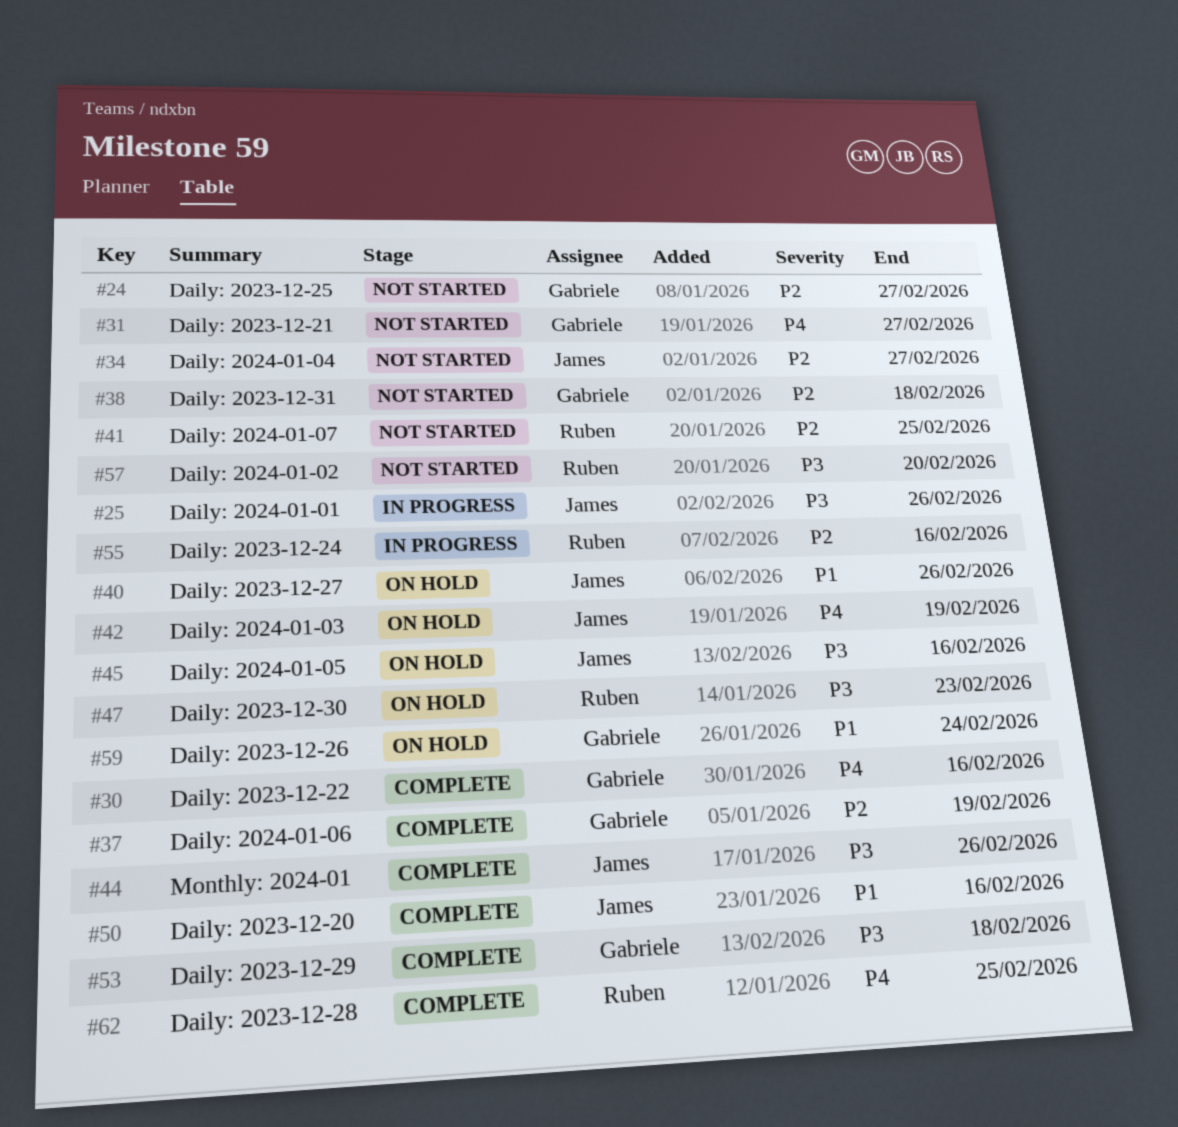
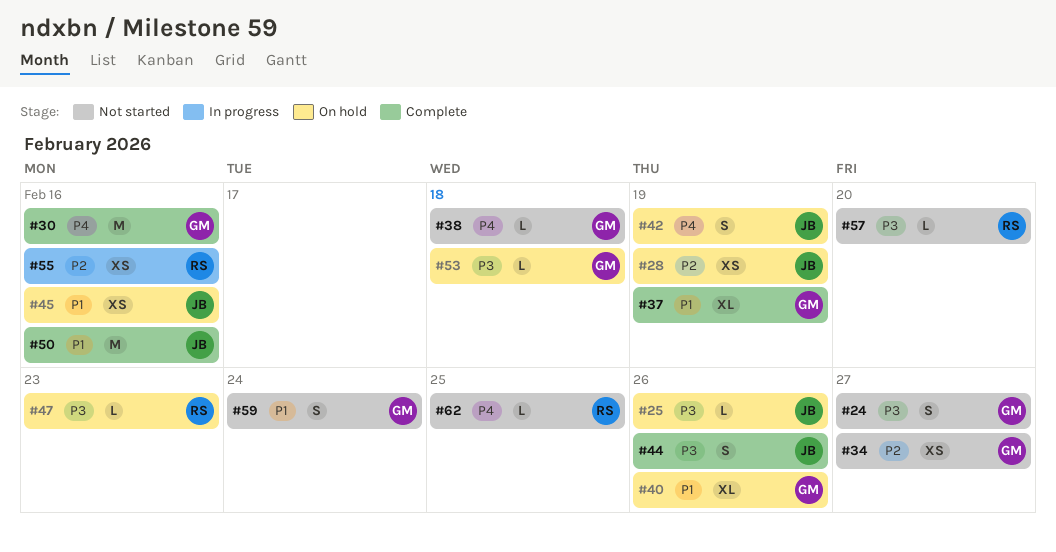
#24, priority: P2 -> P3
#25, status: In progress -> On hold
#28: none -> present
#31: present -> none
#34, owner: James -> Gabriele
#37, priority: P2 -> P1
#38, priority: P2 -> P4
#40, owner: James -> Gabriele
#41: present -> none
#45, priority: P3 -> P1
#53, status: Complete -> On hold
#59, status: On hold -> Not started
#62, status: Complete -> Not started

